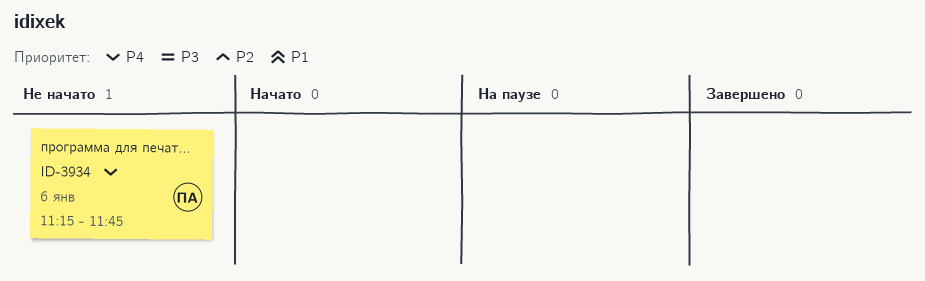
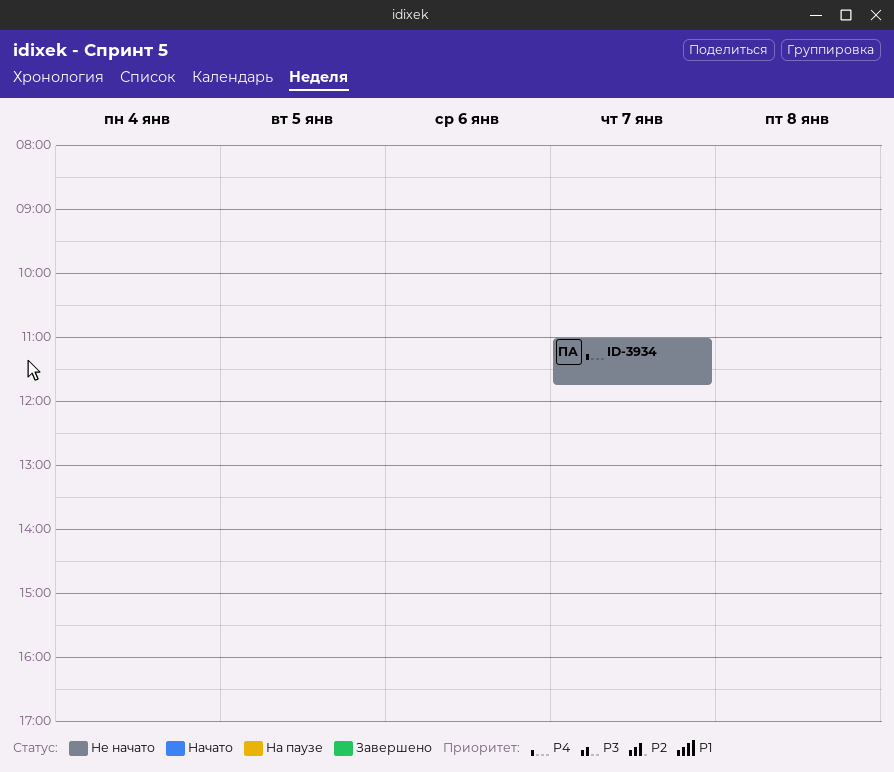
ID-3934, day: Jan 6 -> Jan 7
ID-3934, begins: 11:15 -> 11:00

